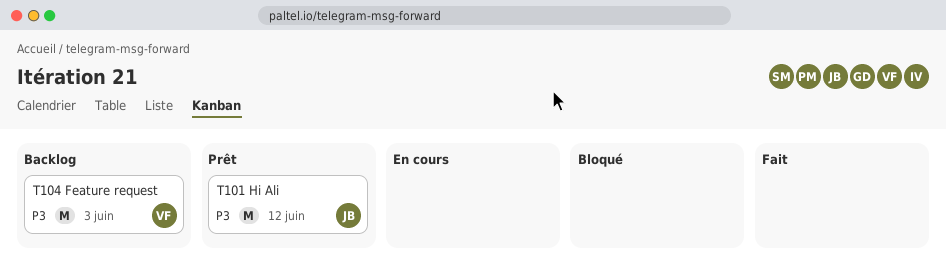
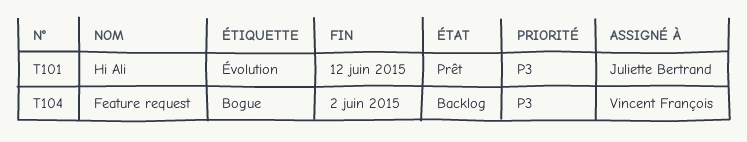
T104, due: Jun 3 -> Jun 2

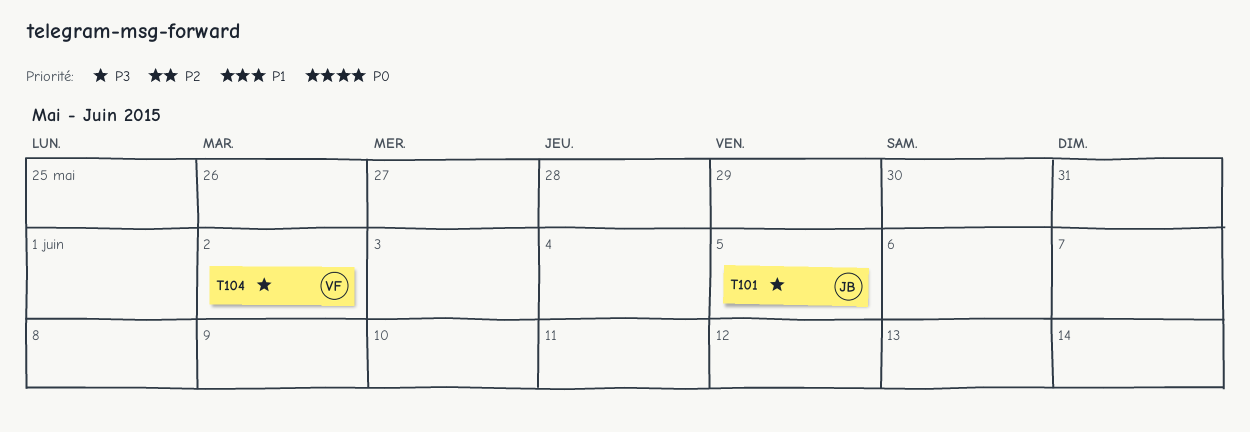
T101, due: Jun 12 -> Jun 5

